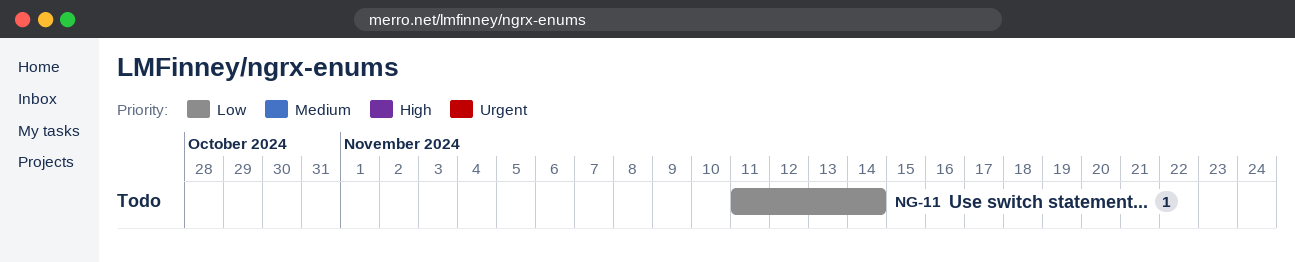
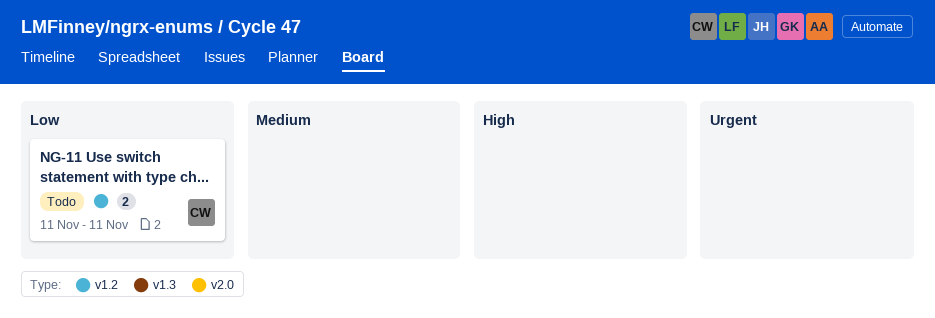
NG-11, estimate: 1 -> 2
NG-11, due: Nov 14 -> Nov 11

